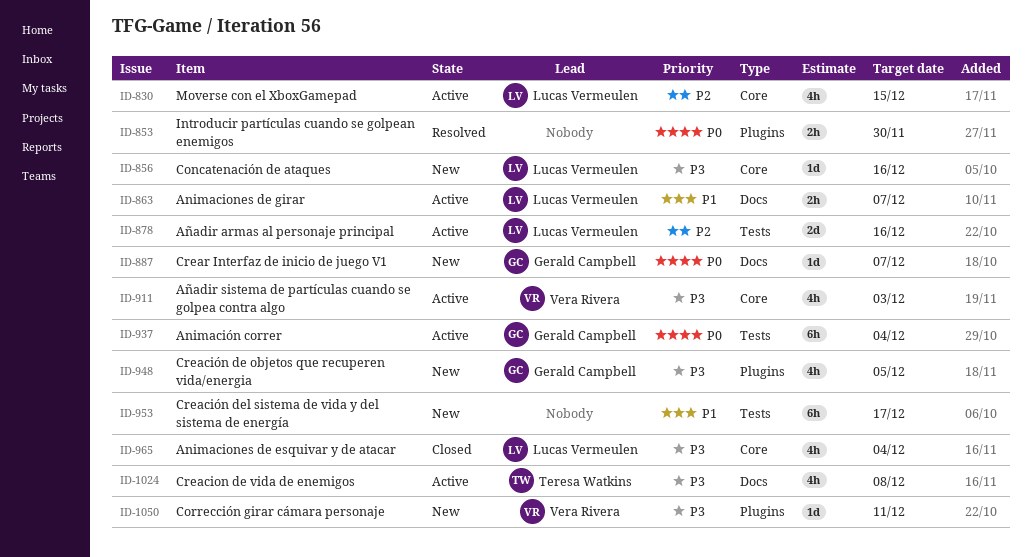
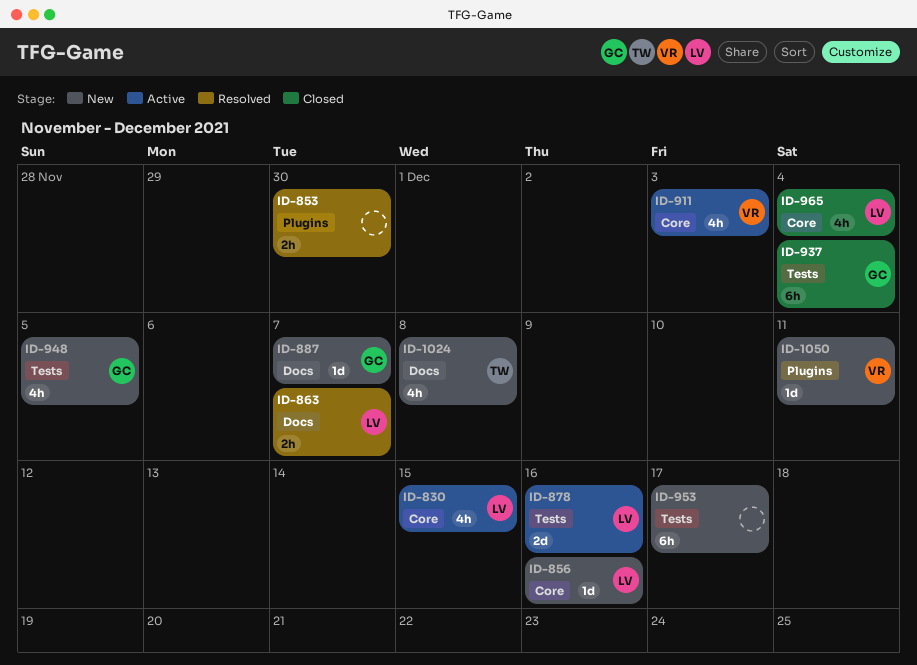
ID-863, status: Active -> Resolved
ID-937, status: Active -> Closed
ID-948, label: Plugins -> Tests
ID-1024, status: Active -> New

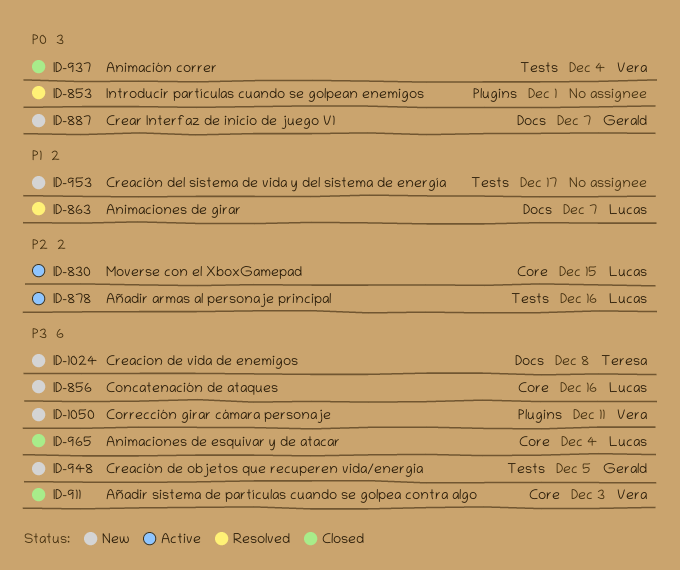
ID-853, due: Nov 30 -> Dec 1
ID-911, status: Active -> Closed
ID-937, owner: Gerald -> Vera

